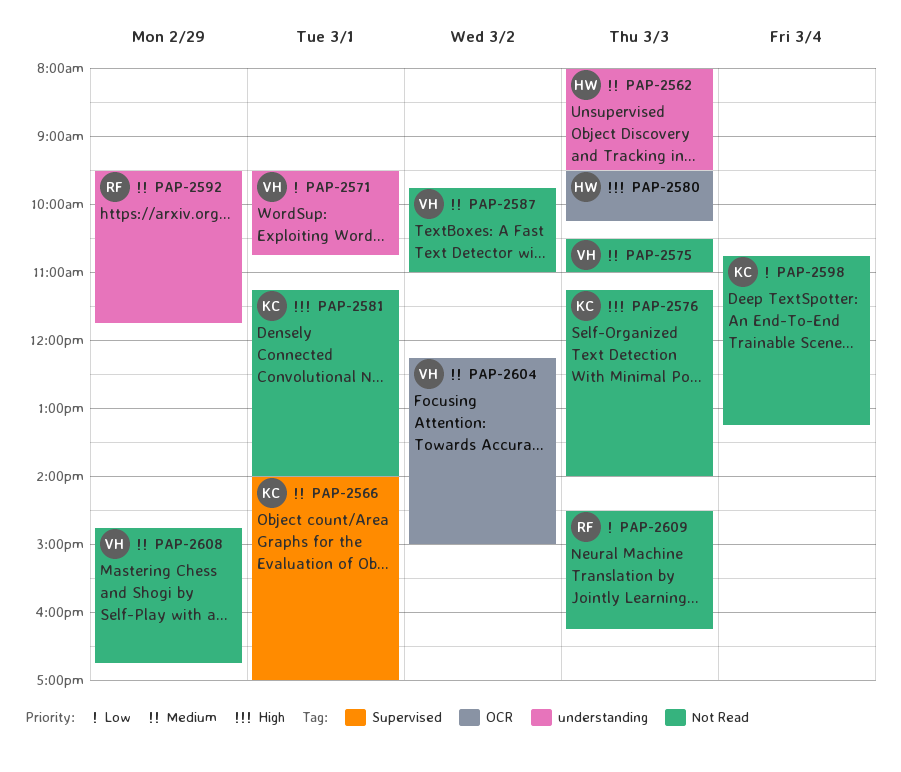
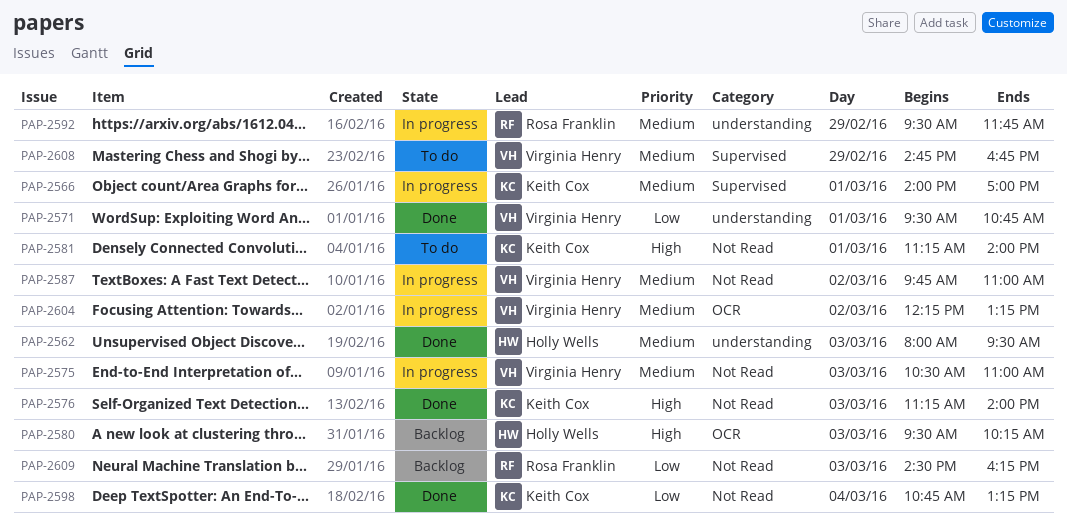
PAP-2604, ends: 15:00 -> 13:15
PAP-2608, label: Not Read -> Supervised

